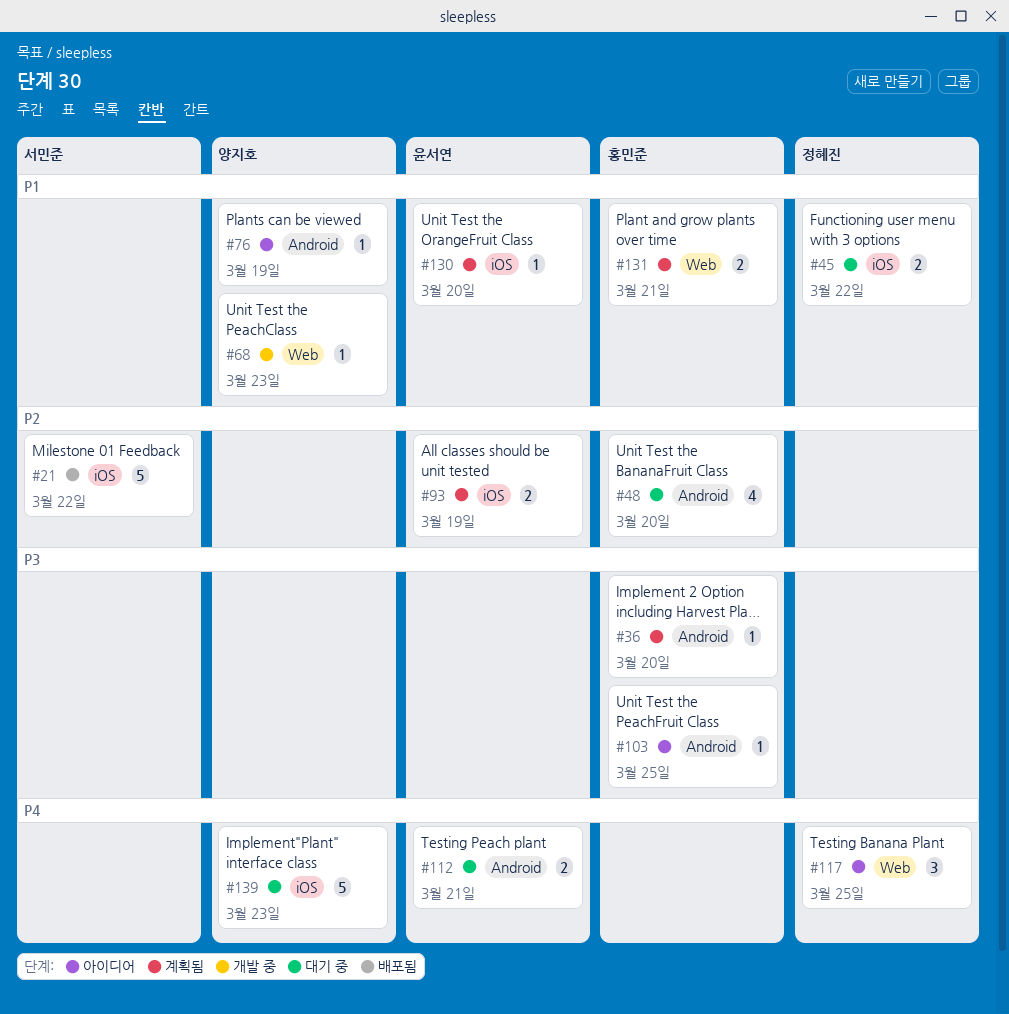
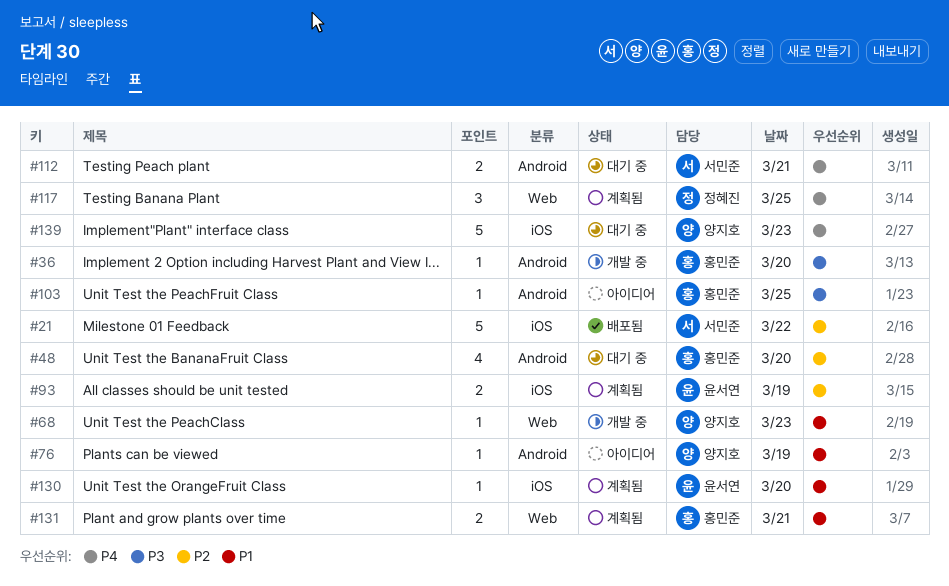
#36, status: 계획됨 -> 개발 중
#45: present -> none
#112, owner: 윤서연 -> 서민준
#117, status: 아이디어 -> 계획됨

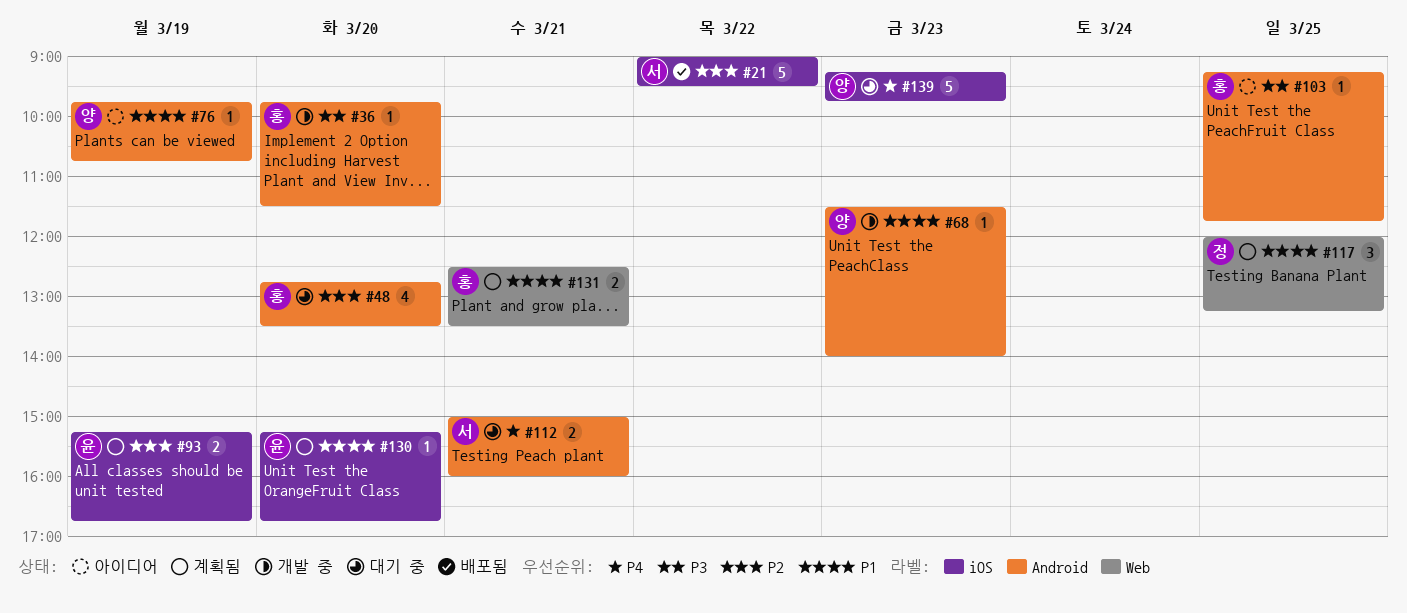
#68, label: Web -> Android
#117, priority: P4 -> P1

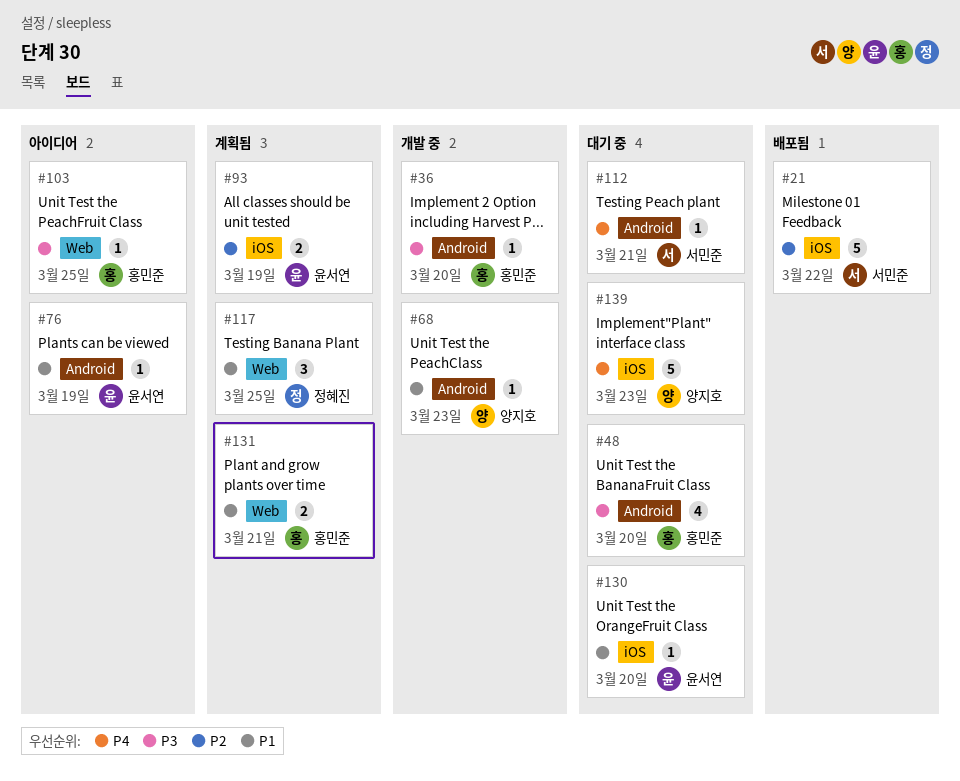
#48, priority: P2 -> P3
#76, owner: 양지호 -> 윤서연
#103, label: Android -> Web
#112, estimate: 2 -> 1
#130, status: 계획됨 -> 대기 중

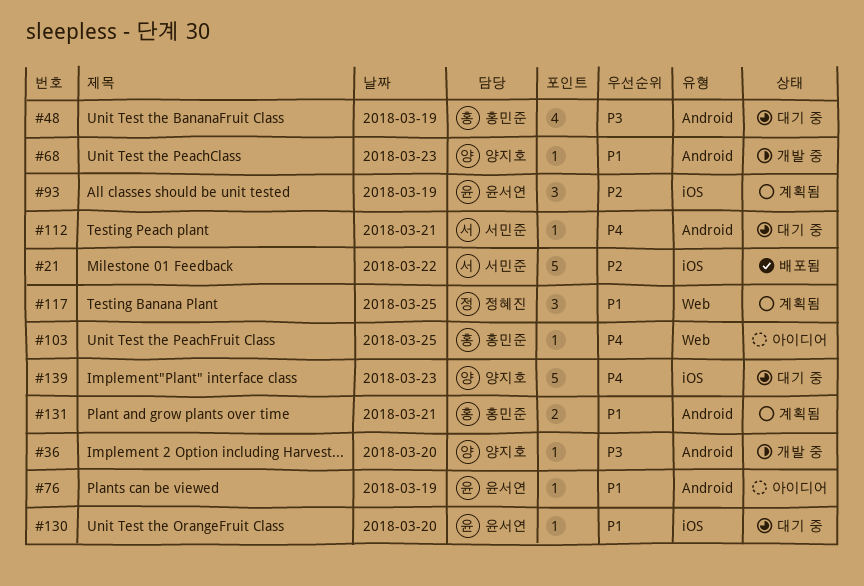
#36, owner: 홍민준 -> 양지호
#48, day: Mar 20 -> Mar 19
#93, estimate: 2 -> 3
#103, priority: P3 -> P4
#131, label: Web -> Android

